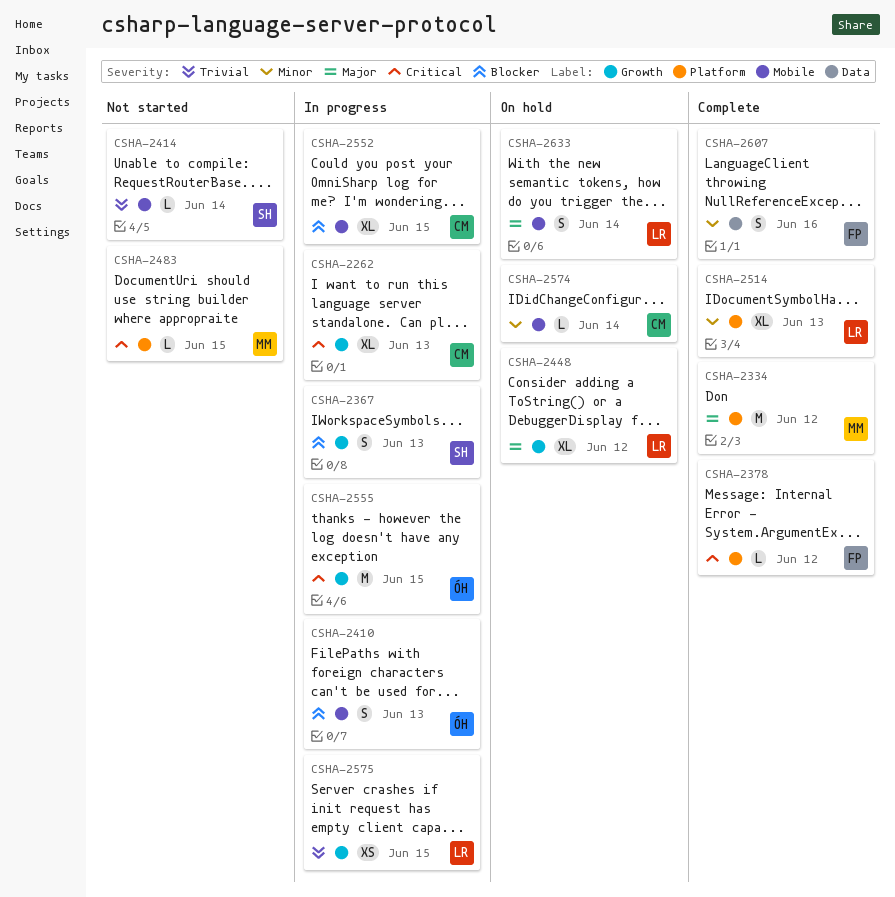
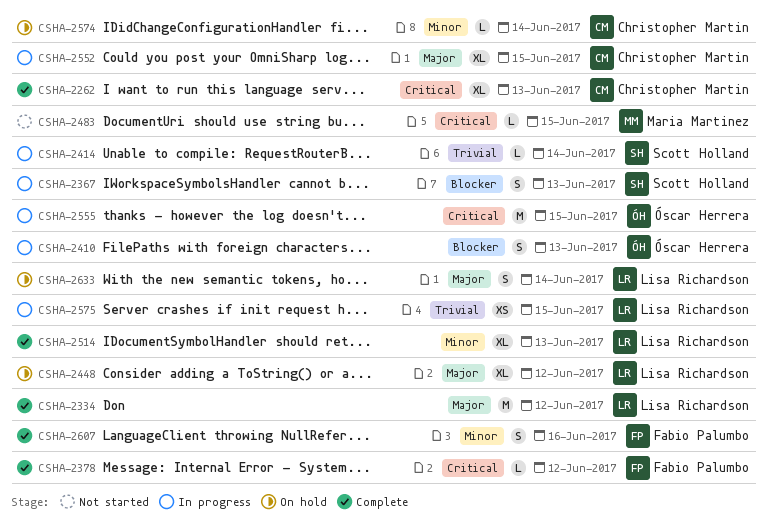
CSHA-2262, status: In progress -> Complete
CSHA-2334, owner: Maria Martinez -> Lisa Richardson
CSHA-2414, status: Not started -> In progress
CSHA-2552, priority: Blocker -> Major

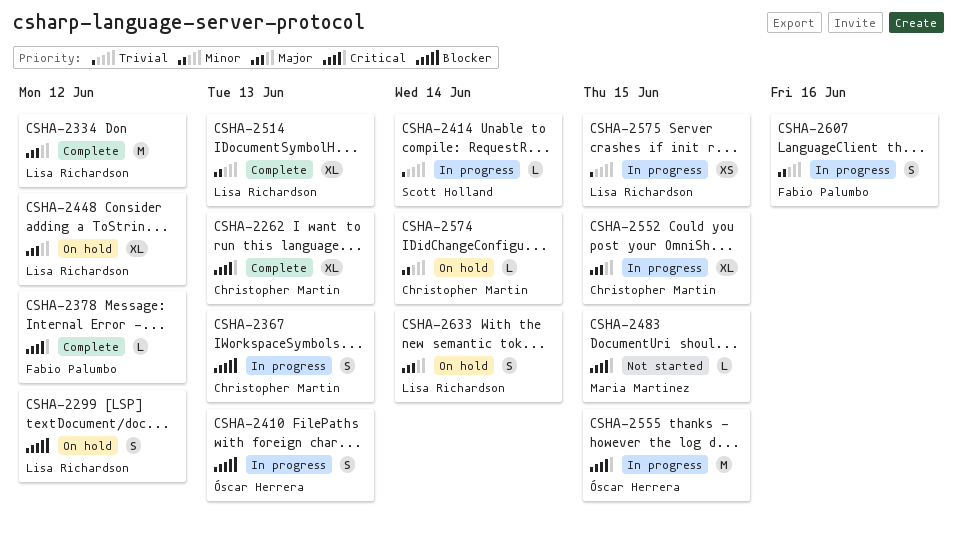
CSHA-2299: none -> present
CSHA-2367, owner: Scott Holland -> Christopher Martin
CSHA-2607, status: Complete -> In progress

